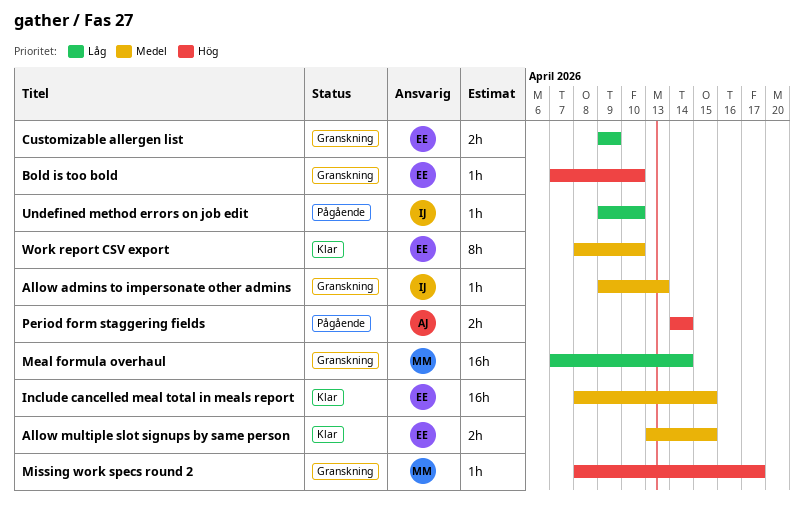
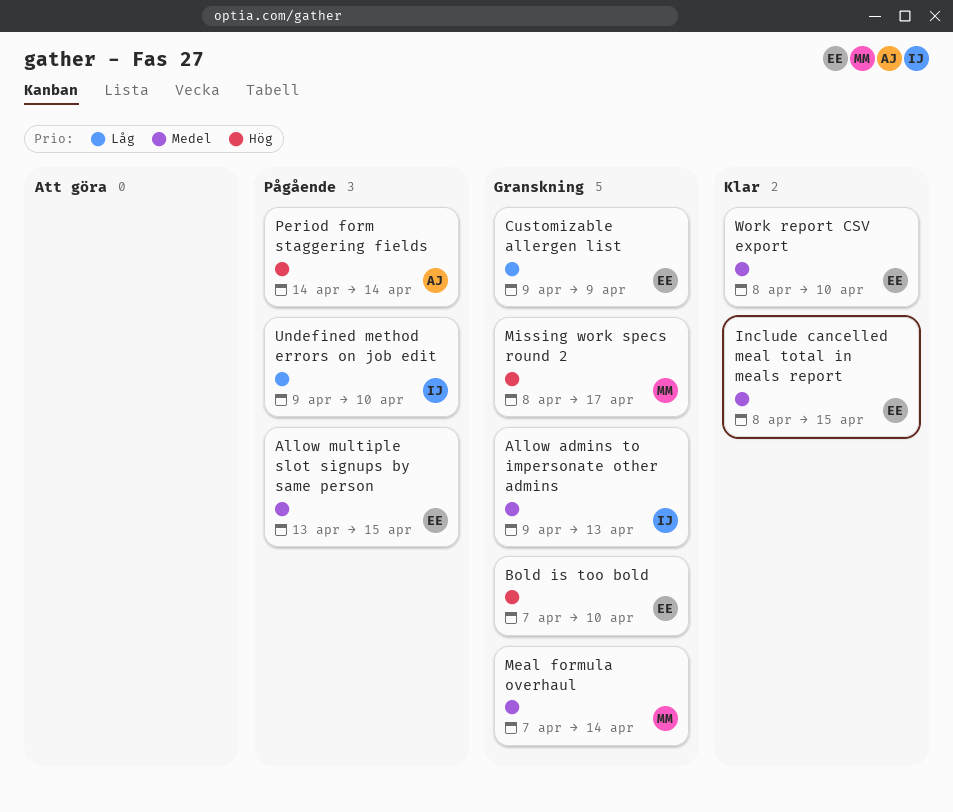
Allow multiple slot signups by same person, status: Klar -> Pågående
Meal formula overhaul, priority: Låg -> Medel

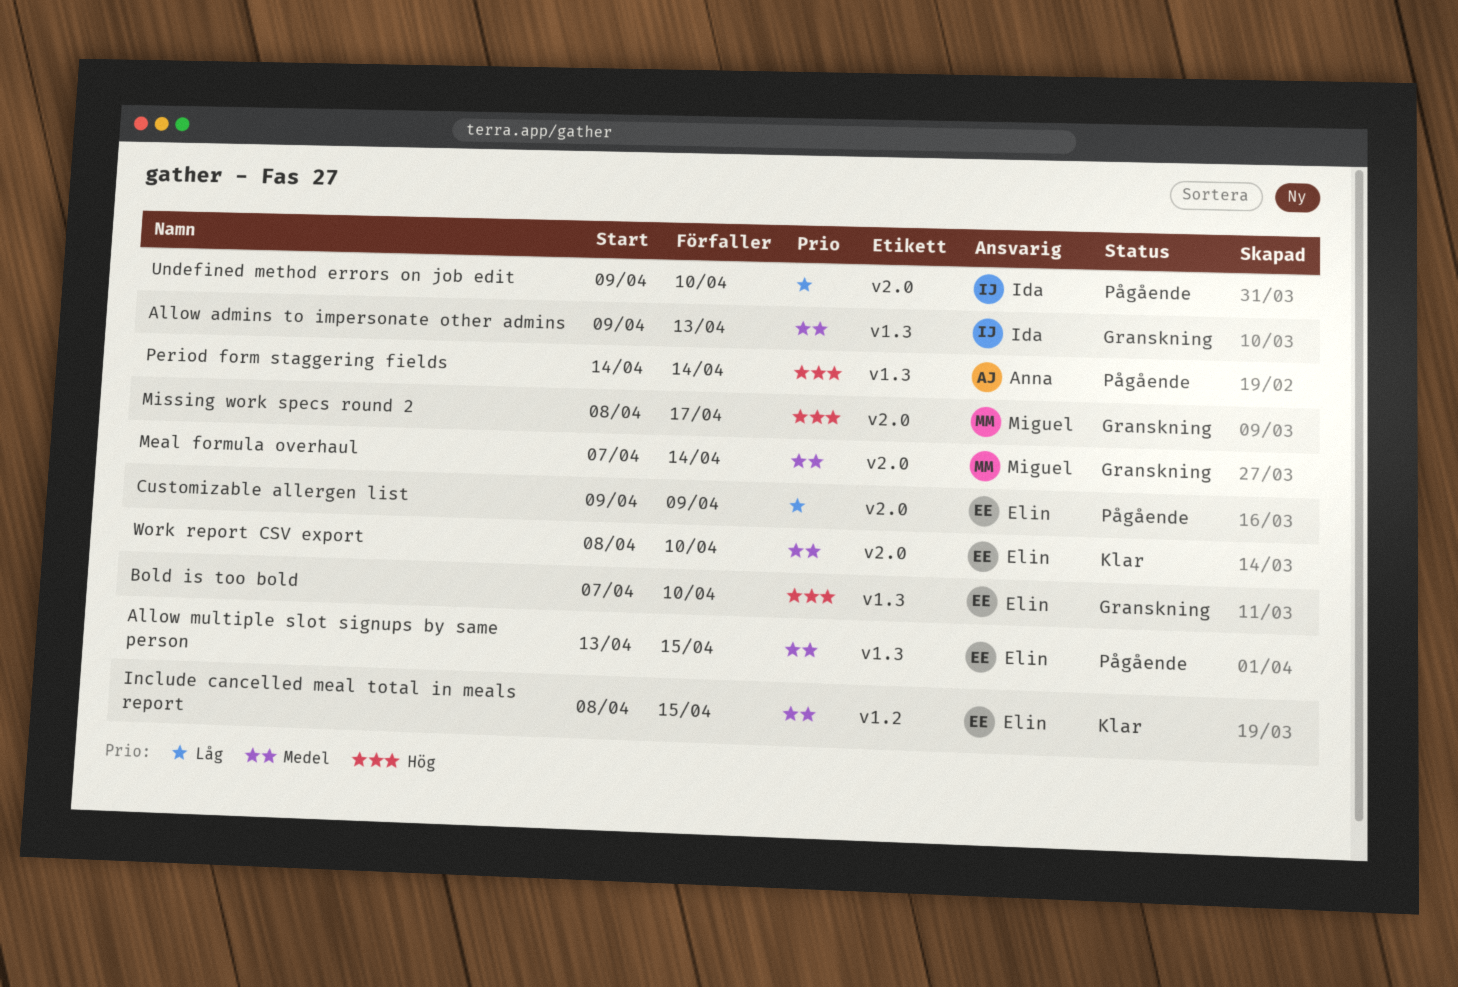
Customizable allergen list, status: Granskning -> Pågående

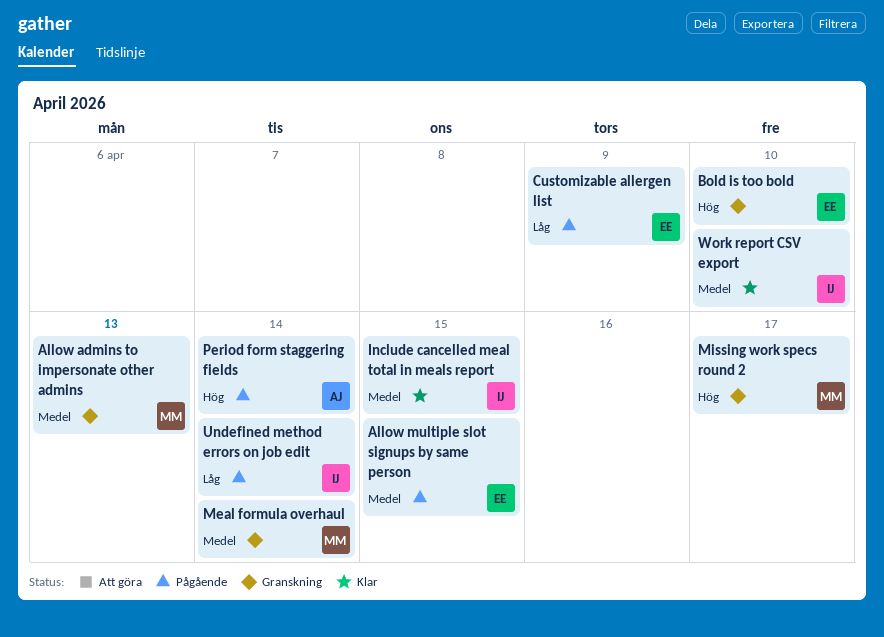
Allow admins to impersonate other admins, owner: Ida -> Miguel
Include cancelled meal total in meals report, owner: Elin -> Ida
Undefined method errors on job edit, due: Apr 10 -> Apr 14
Work report CSV export, owner: Elin -> Ida

